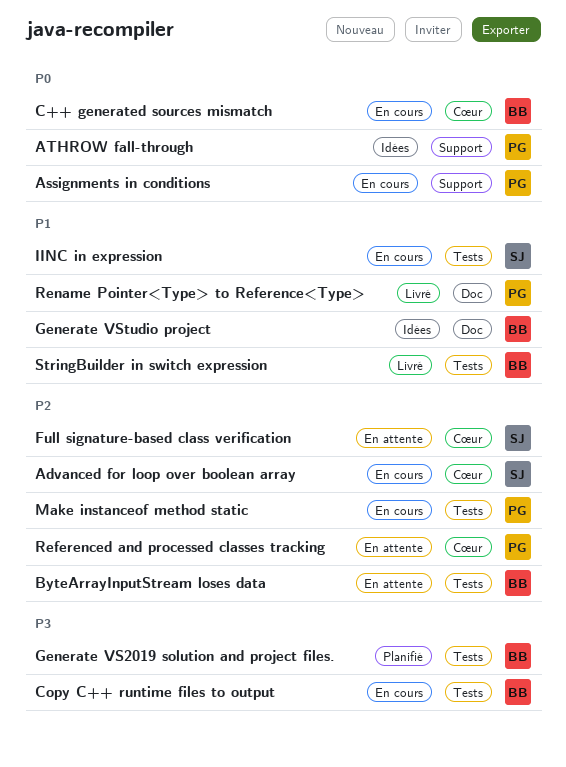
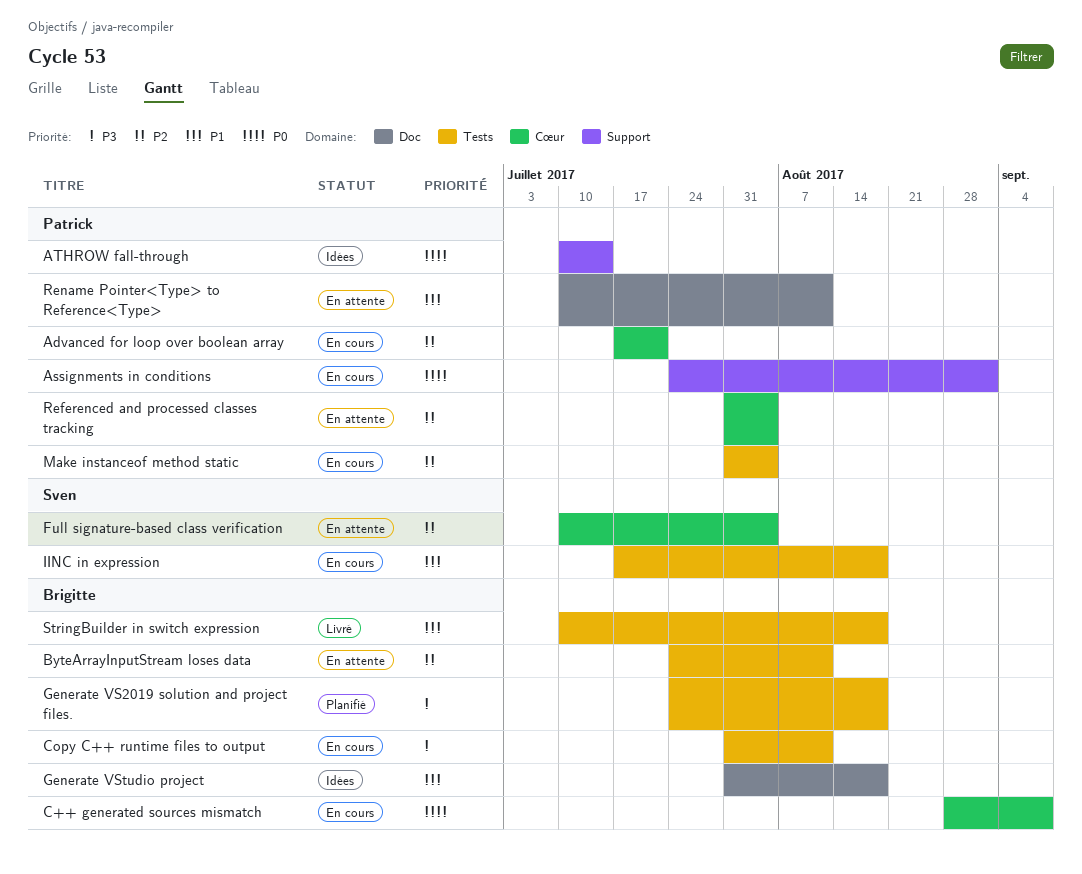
Advanced for loop over boolean array, owner: Sven -> Patrick
Rename Pointer<Type> to Reference<Type>, status: Livré -> En attente

